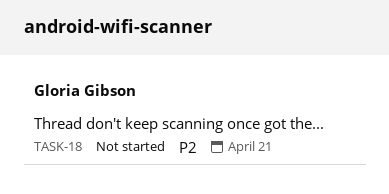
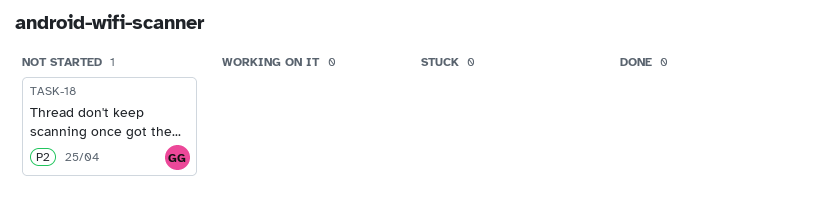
TASK-18, due: Apr 21 -> Apr 25

